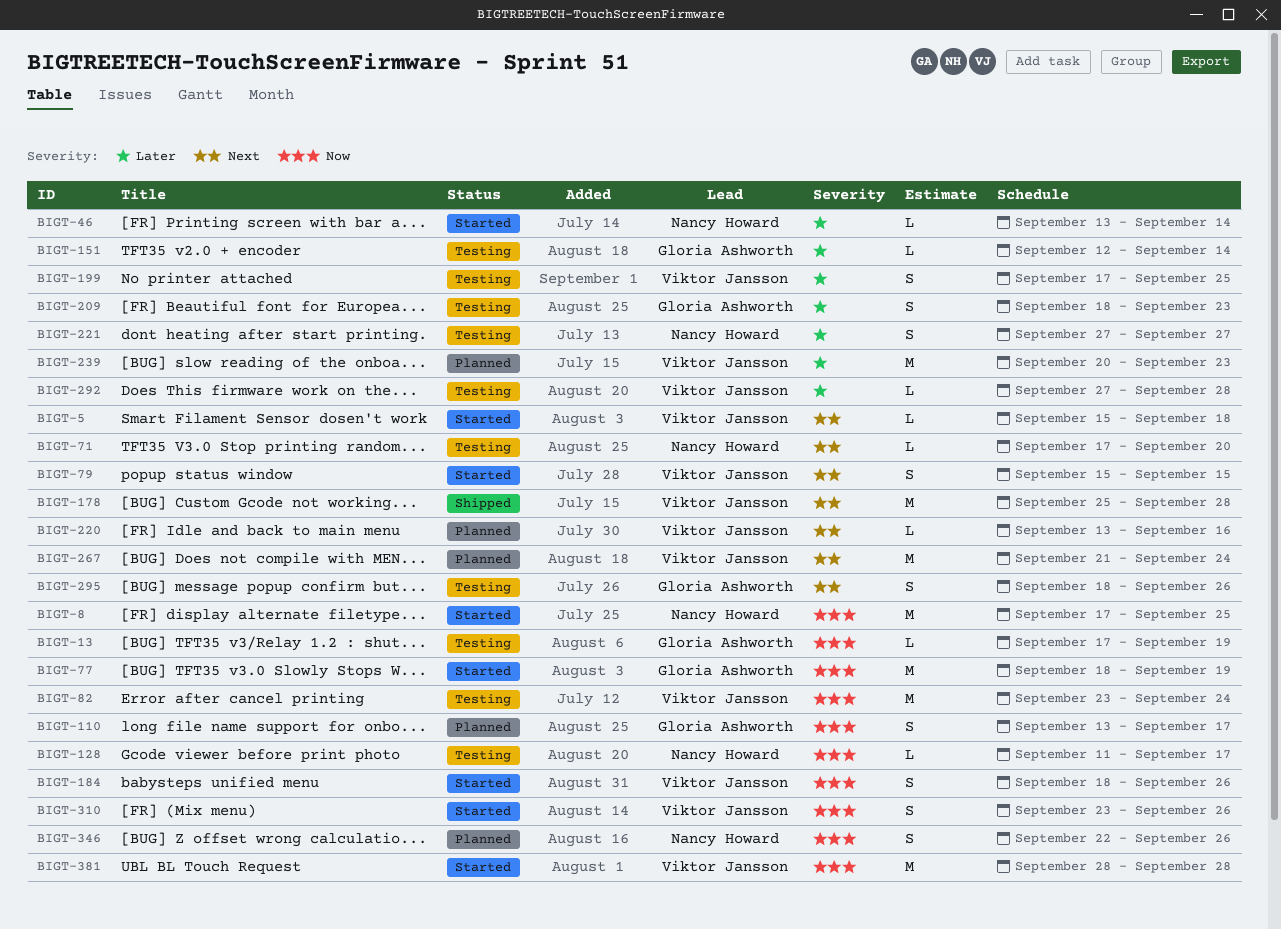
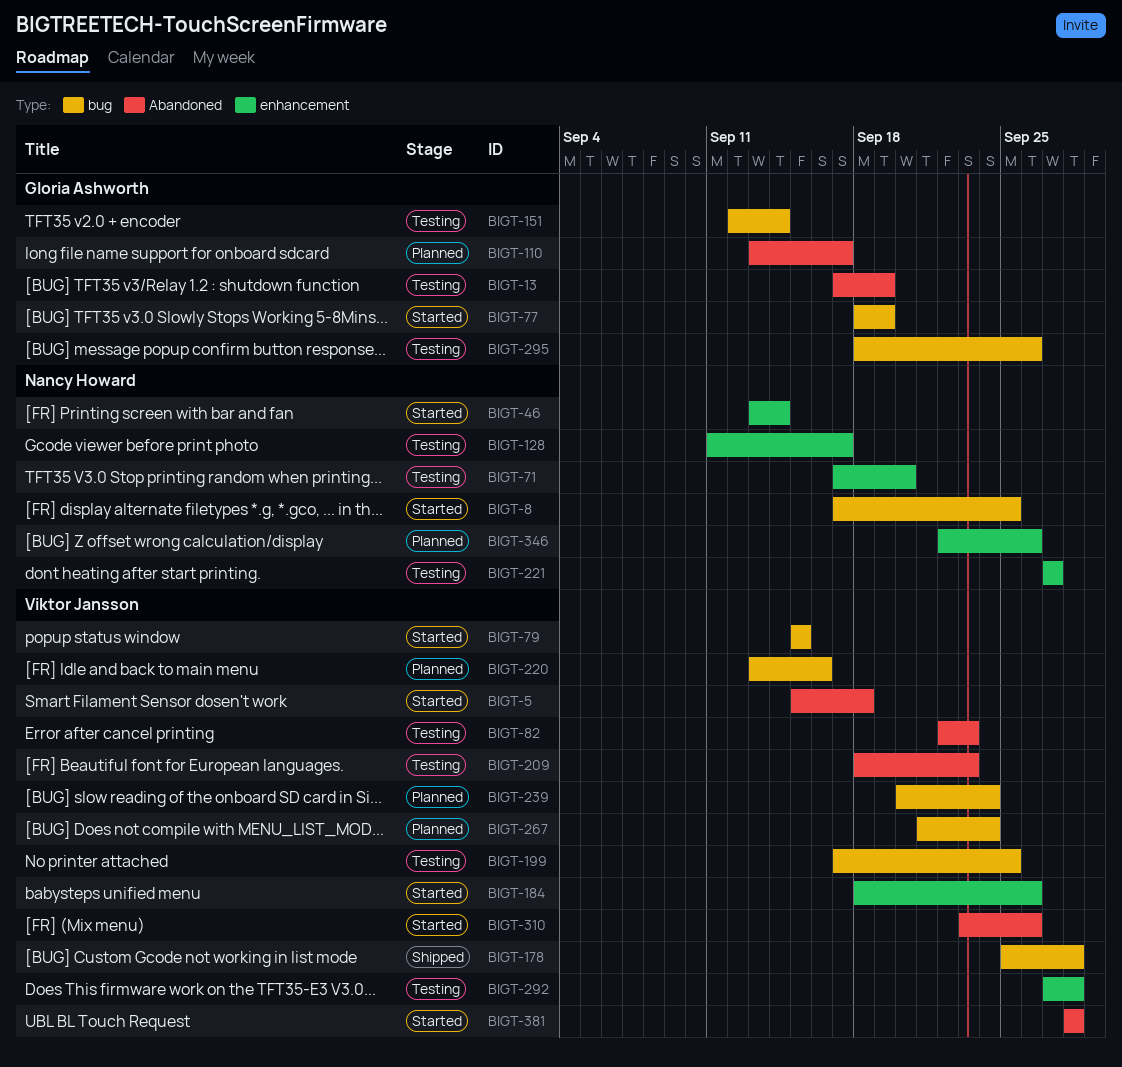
BIGT-82, start: Sep 23 -> Sep 22
BIGT-82, due: Sep 24 -> Sep 23
BIGT-209, owner: Gloria Ashworth -> Viktor Jansson
BIGT-239, due: Sep 23 -> Sep 24

